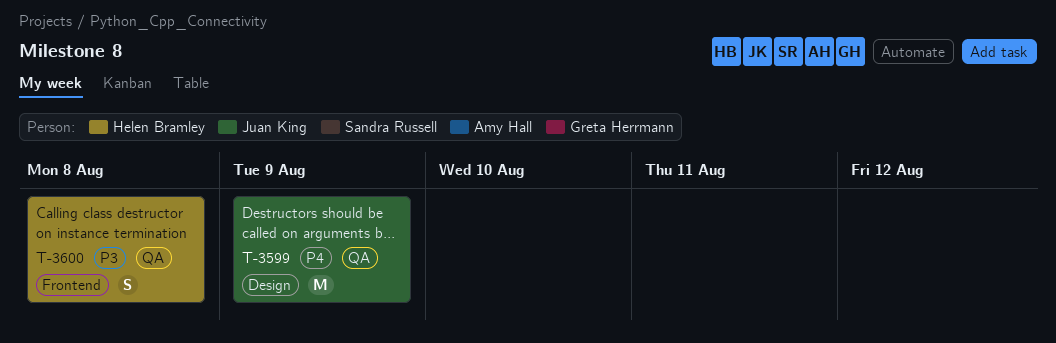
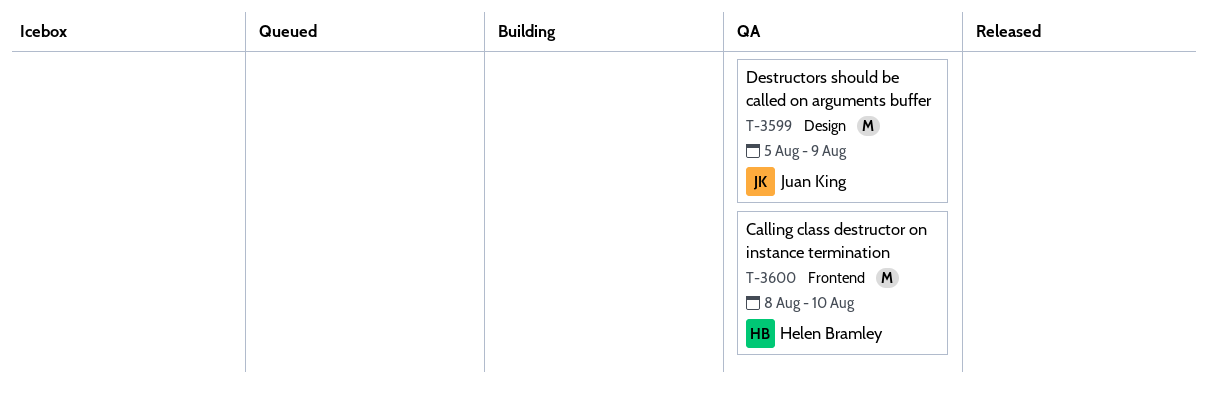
T-3600, estimate: S -> M
T-3600, due: Aug 8 -> Aug 10

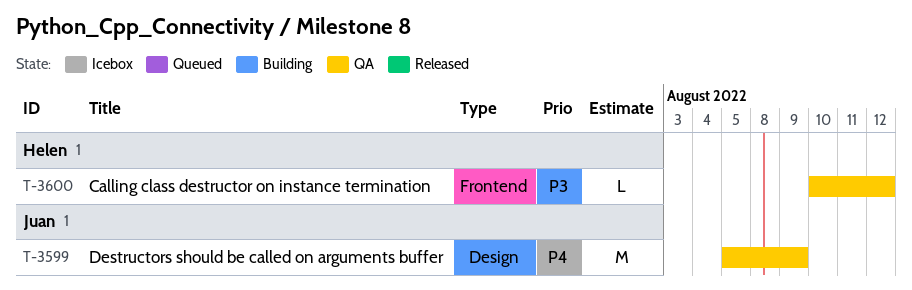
T-3600, estimate: M -> L
T-3600, start: Aug 8 -> Aug 10
T-3600, due: Aug 10 -> Aug 12

